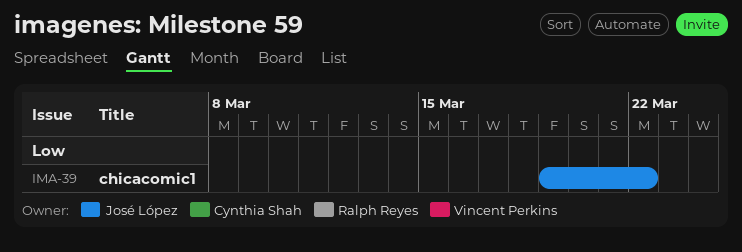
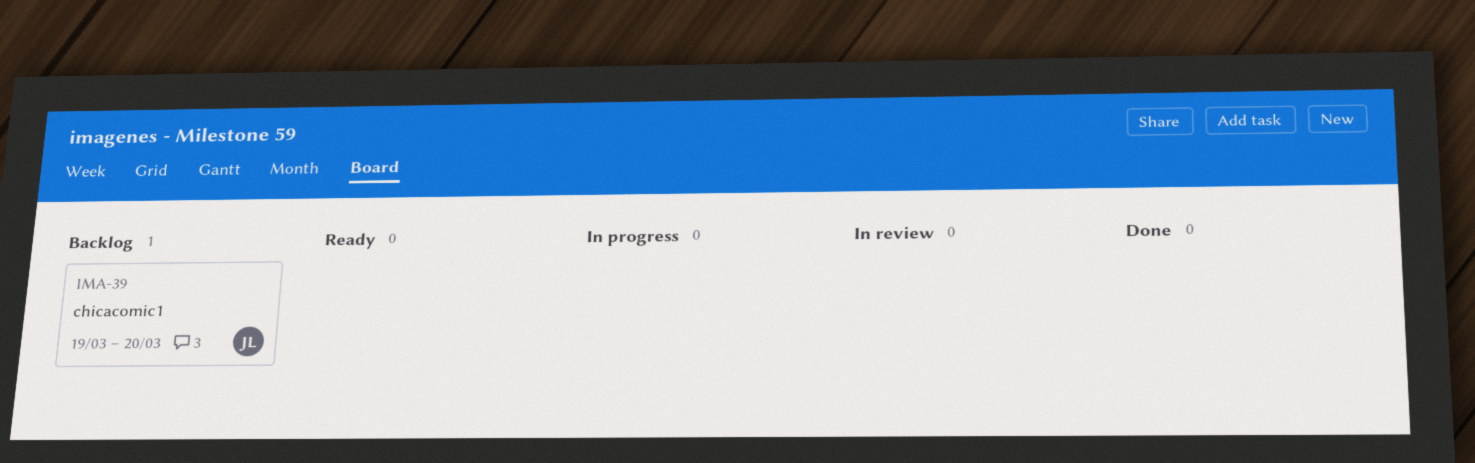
IMA-39, due: Mar 22 -> Mar 20

